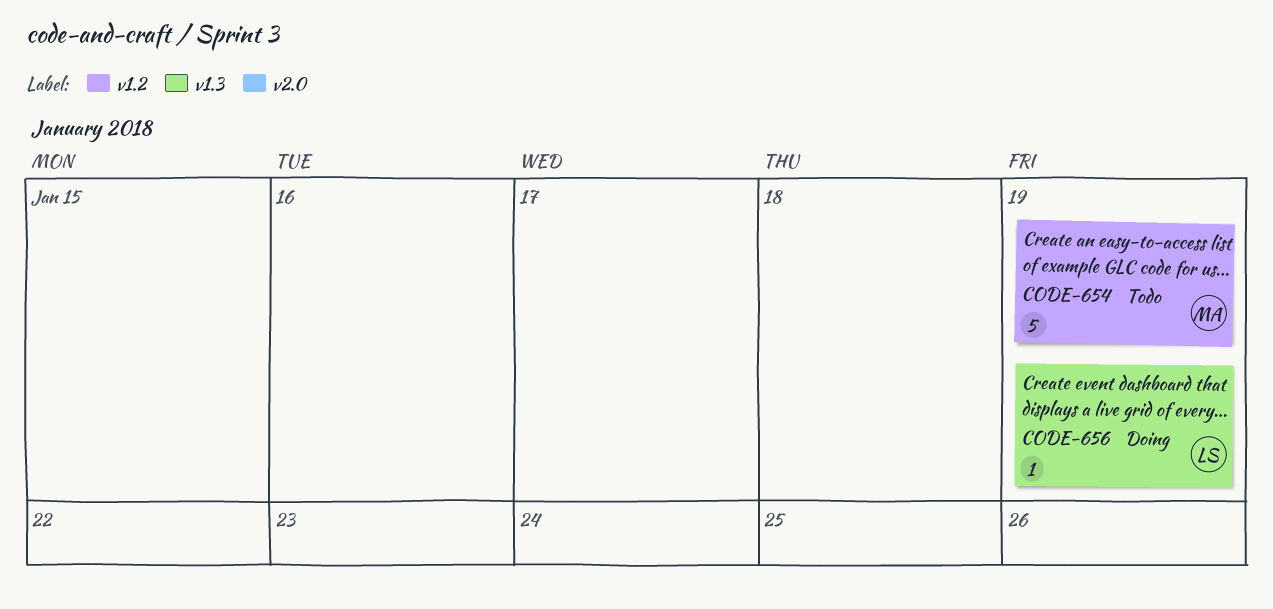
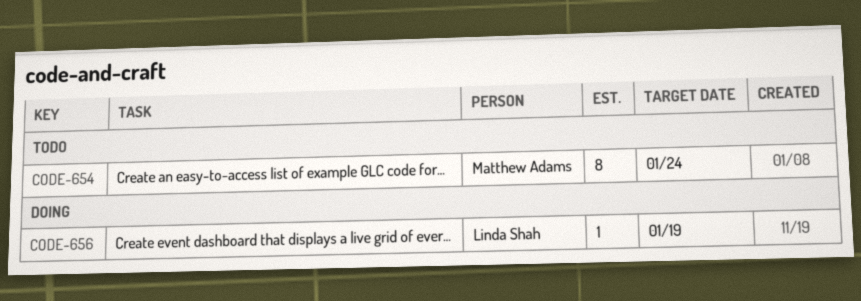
CODE-654, estimate: 5 -> 8
CODE-654, due: Jan 19 -> Jan 24

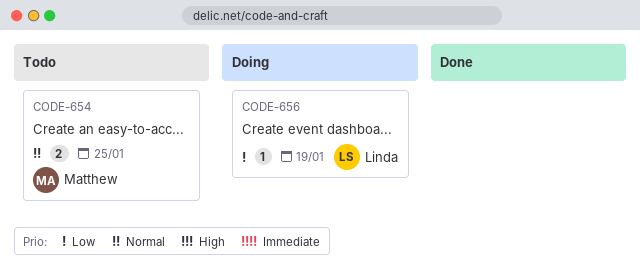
CODE-654, estimate: 8 -> 2
CODE-654, due: Jan 24 -> Jan 25

